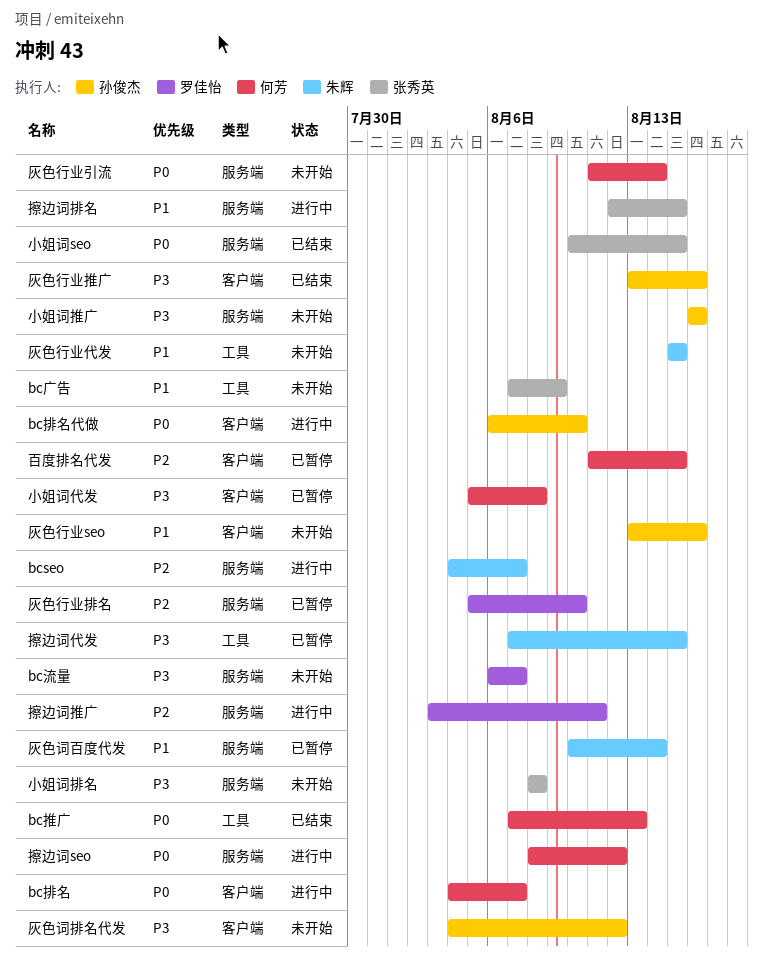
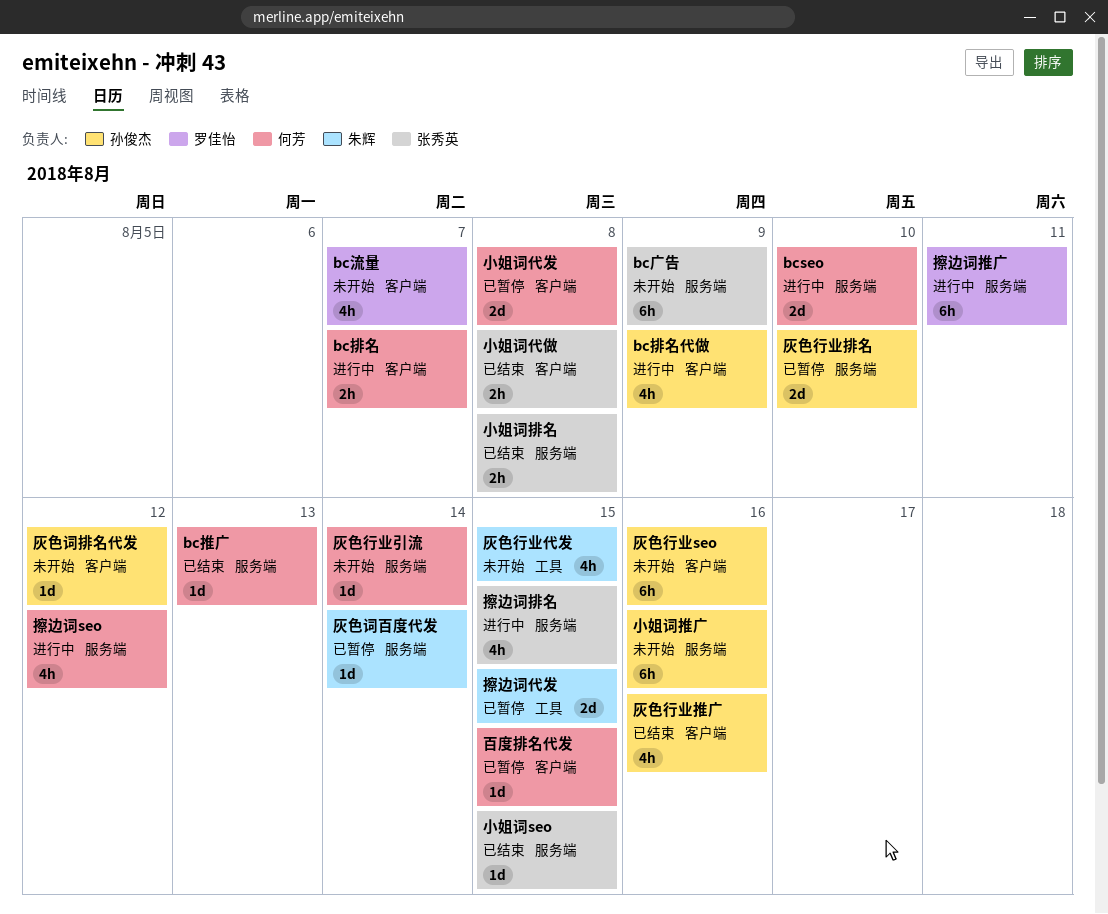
bcseo, owner: 朱辉 -> 何芳
bcseo, due: Aug 7 -> Aug 10
bc广告, label: 工具 -> 服务端
bc排名代做, due: Aug 10 -> Aug 9
bc推广, label: 工具 -> 服务端
bc流量, label: 服务端 -> 客户端
小姐词代做: none -> present
小姐词排名, status: 未开始 -> 已结束
灰色行业排名, owner: 罗佳怡 -> 孙俊杰

